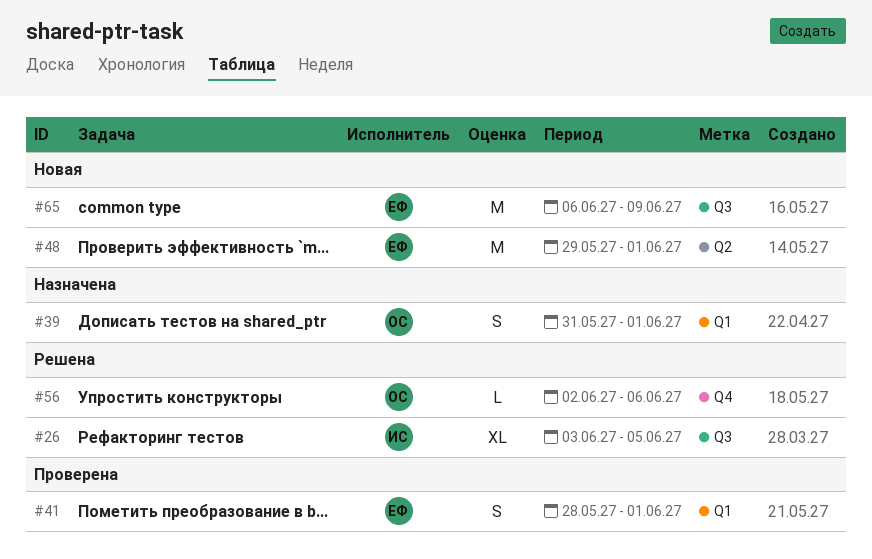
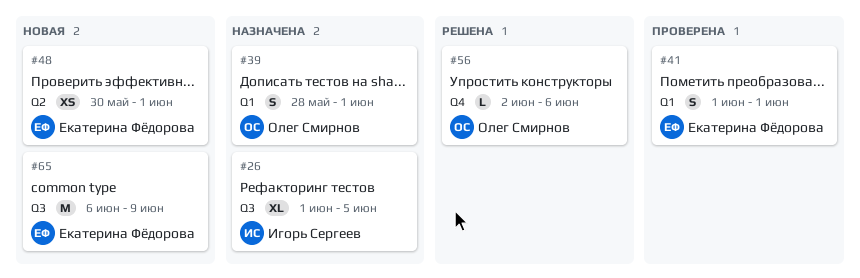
#26, status: Решена -> Назначена
#26, start: Jun 3 -> Jun 1
#39, start: May 31 -> May 28
#41, start: May 28 -> Jun 1
#48, estimate: M -> XS
#48, start: May 29 -> May 30

